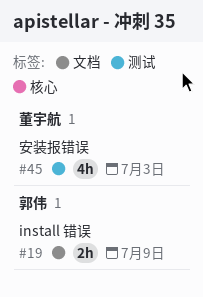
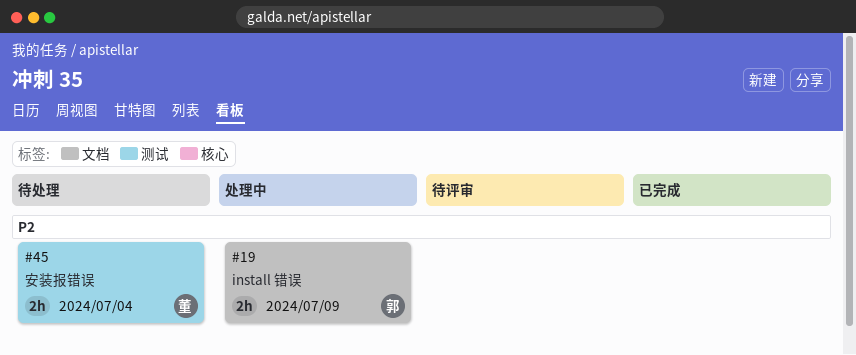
#45, estimate: 4h -> 2h
#45, due: Jul 3 -> Jul 4

